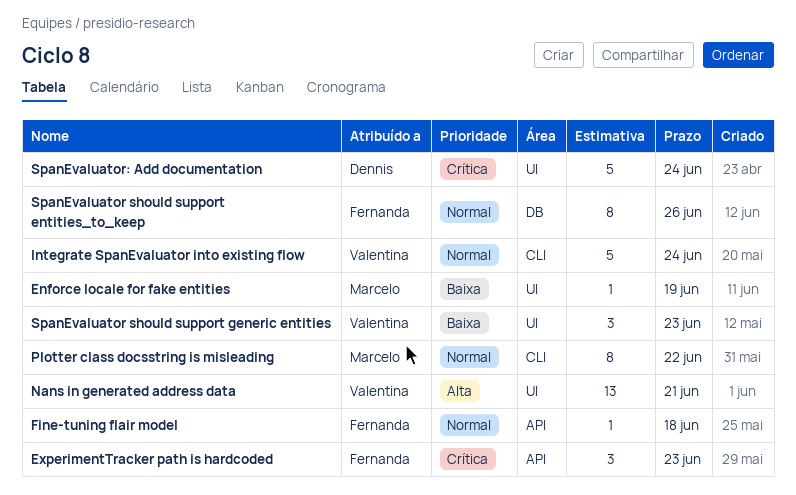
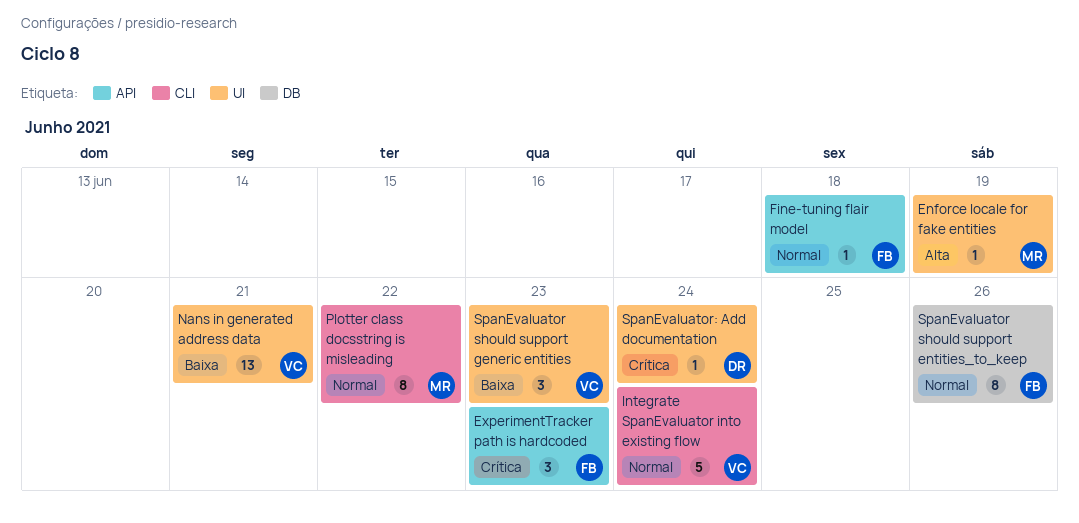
Enforce locale for fake entities, priority: Baixa -> Alta
Nans in generated address data, priority: Alta -> Baixa
SpanEvaluator: Add documentation, estimate: 5 -> 1

